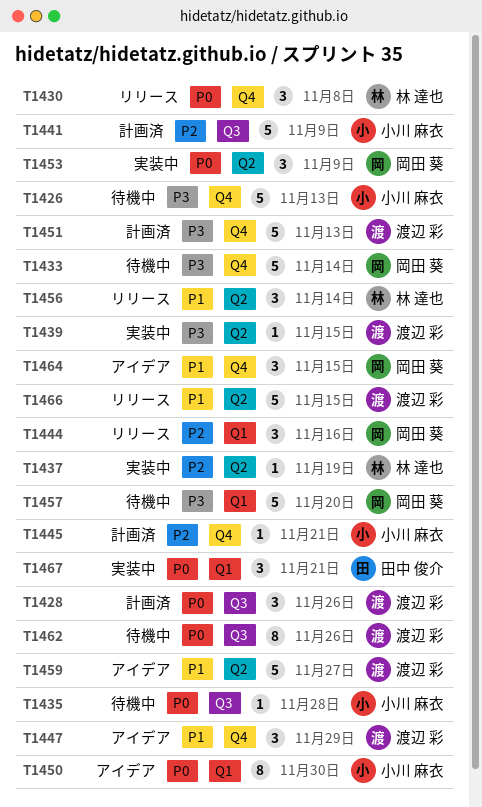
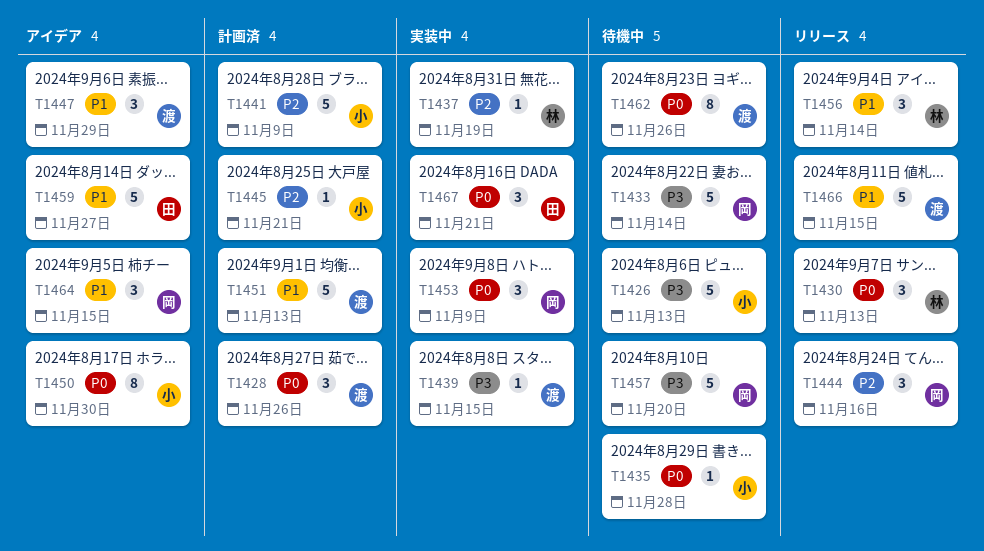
T1430, due: Nov 8 -> Nov 13
T1451, priority: P3 -> P1
T1459, owner: 渡辺 彩 -> 田中 俊介

